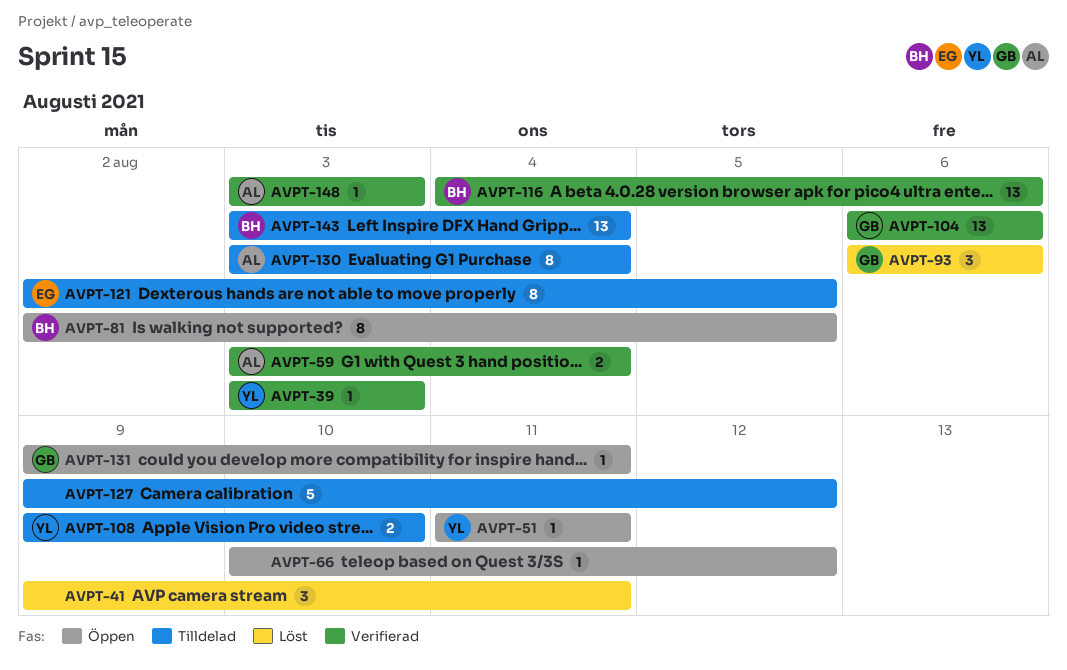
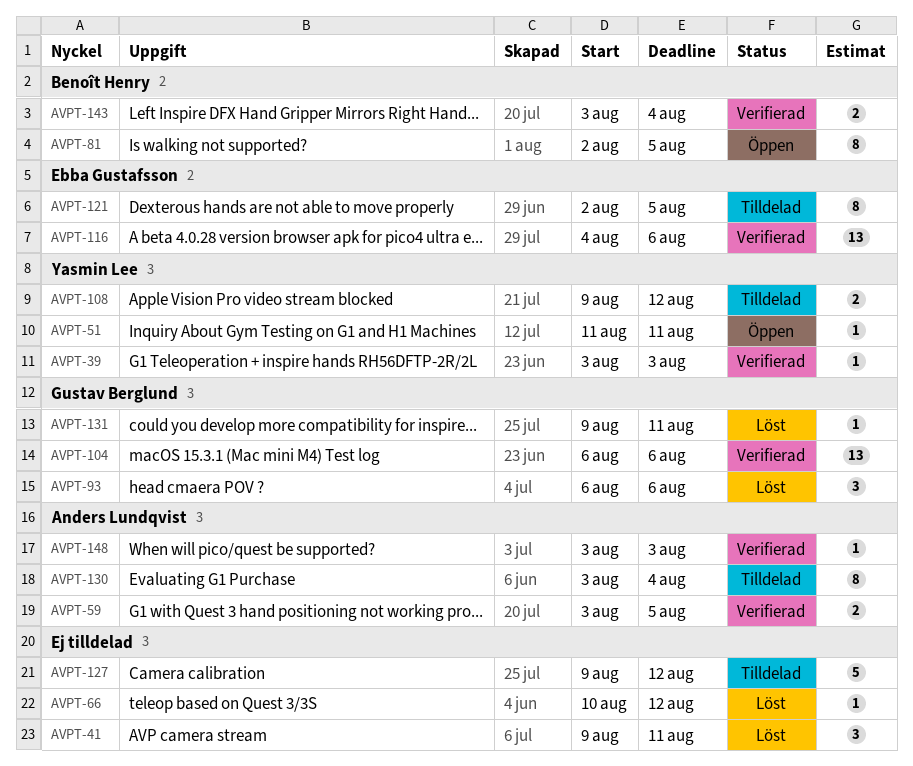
AVPT-59, due: Aug 4 -> Aug 5
AVPT-66, status: Öppen -> Löst
AVPT-108, due: Aug 10 -> Aug 12
AVPT-116, owner: Benoît Henry -> Ebba Gustafsson
AVPT-131, status: Öppen -> Löst
AVPT-143, status: Tilldelad -> Verifierad
AVPT-143, estimate: 13 -> 2

